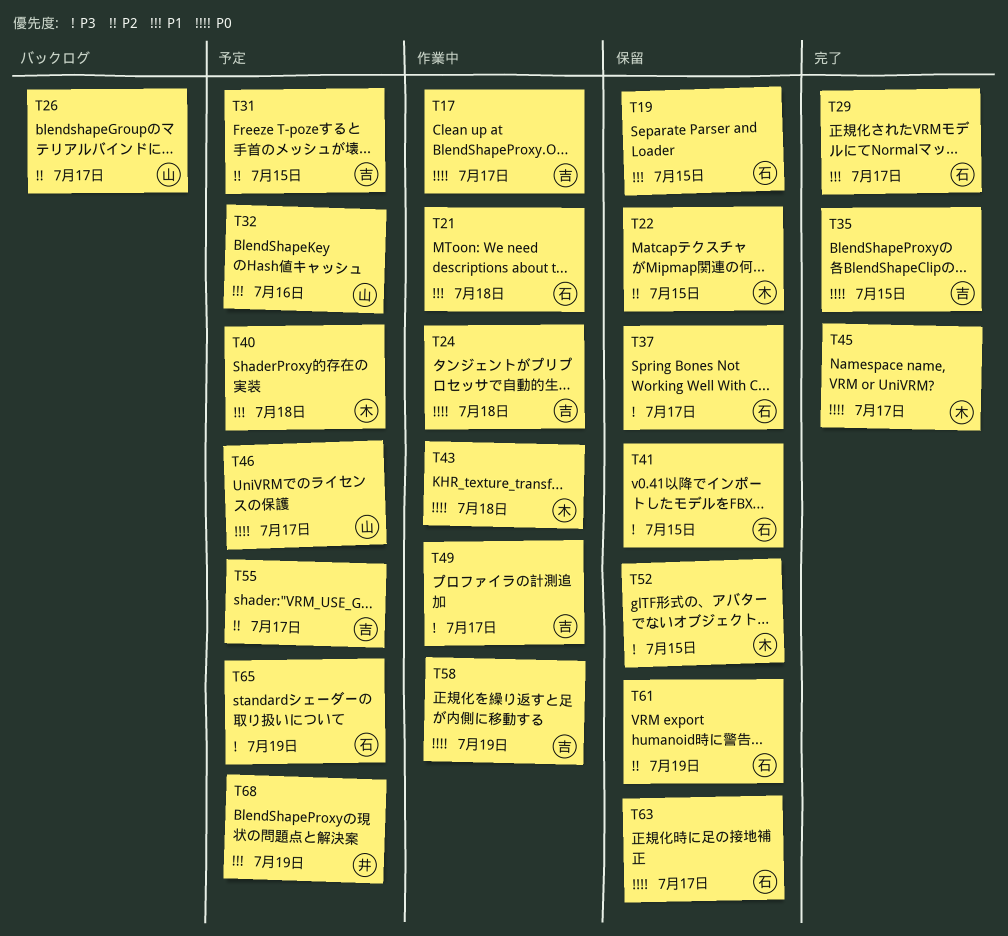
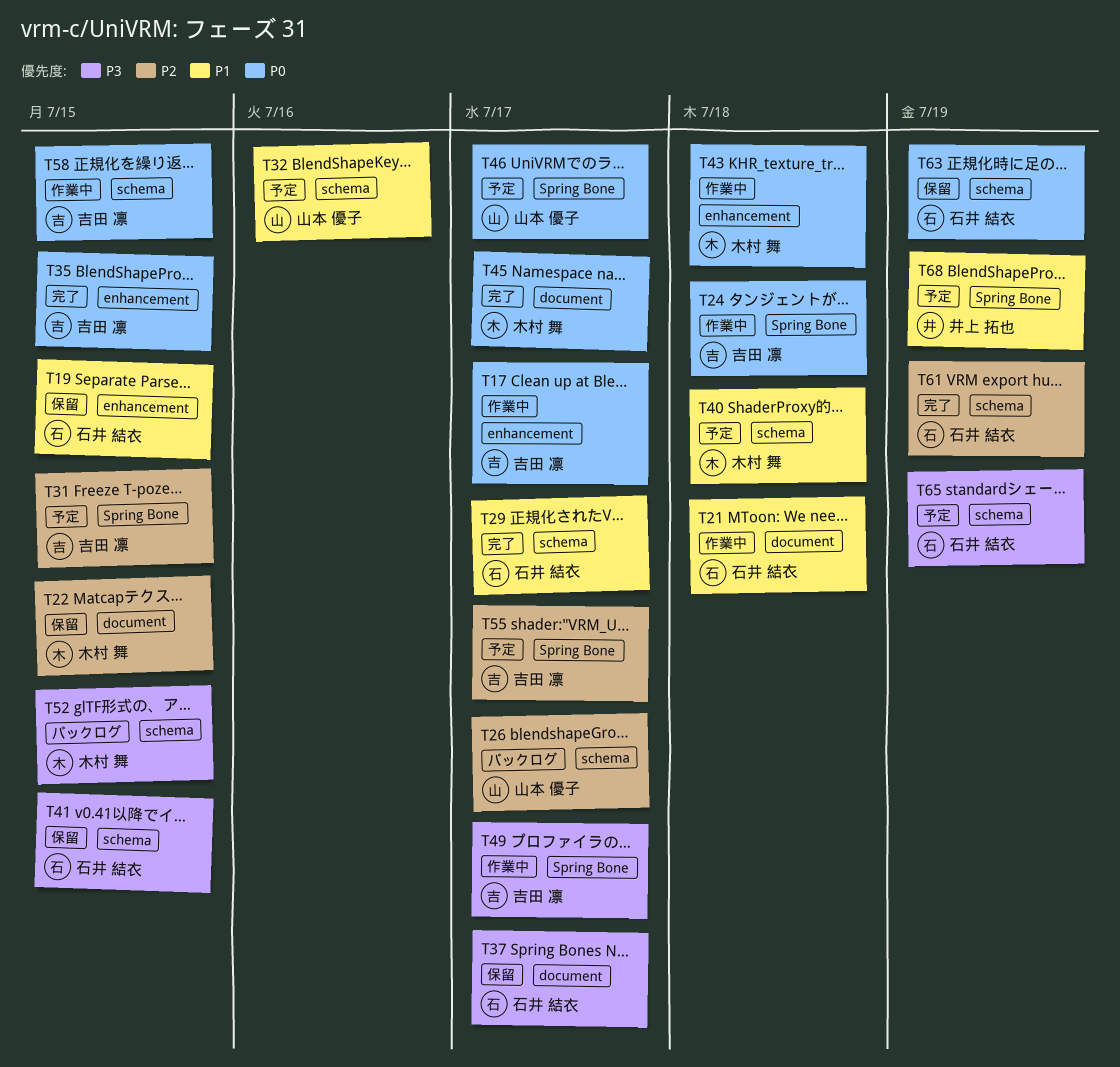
T52, status: 保留 -> バックログ
T58, due: Jul 19 -> Jul 15
T61, status: 保留 -> 完了
T63, due: Jul 17 -> Jul 19

